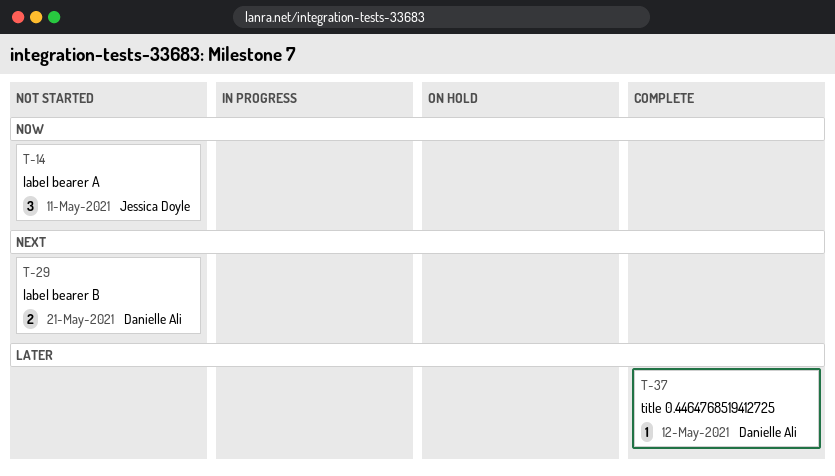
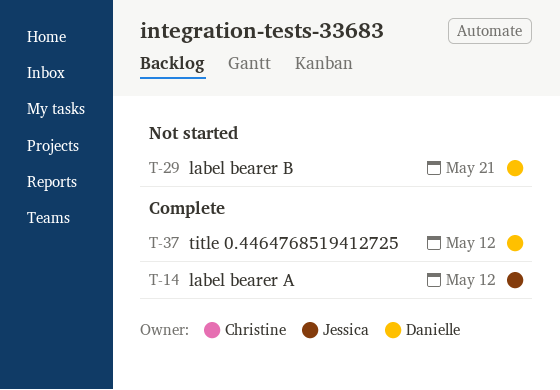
T-14, status: Not started -> Complete
T-14, due: May 11 -> May 12

